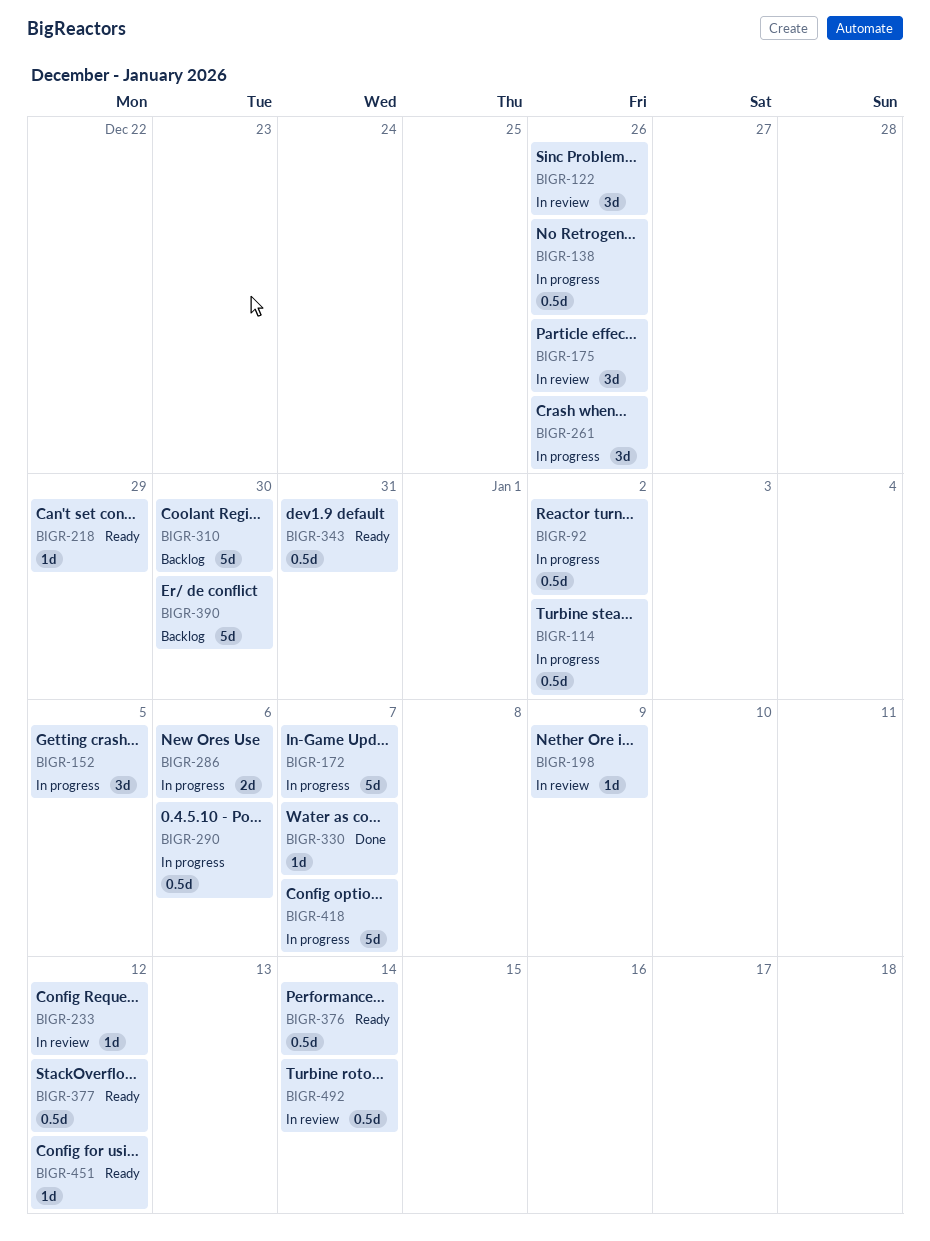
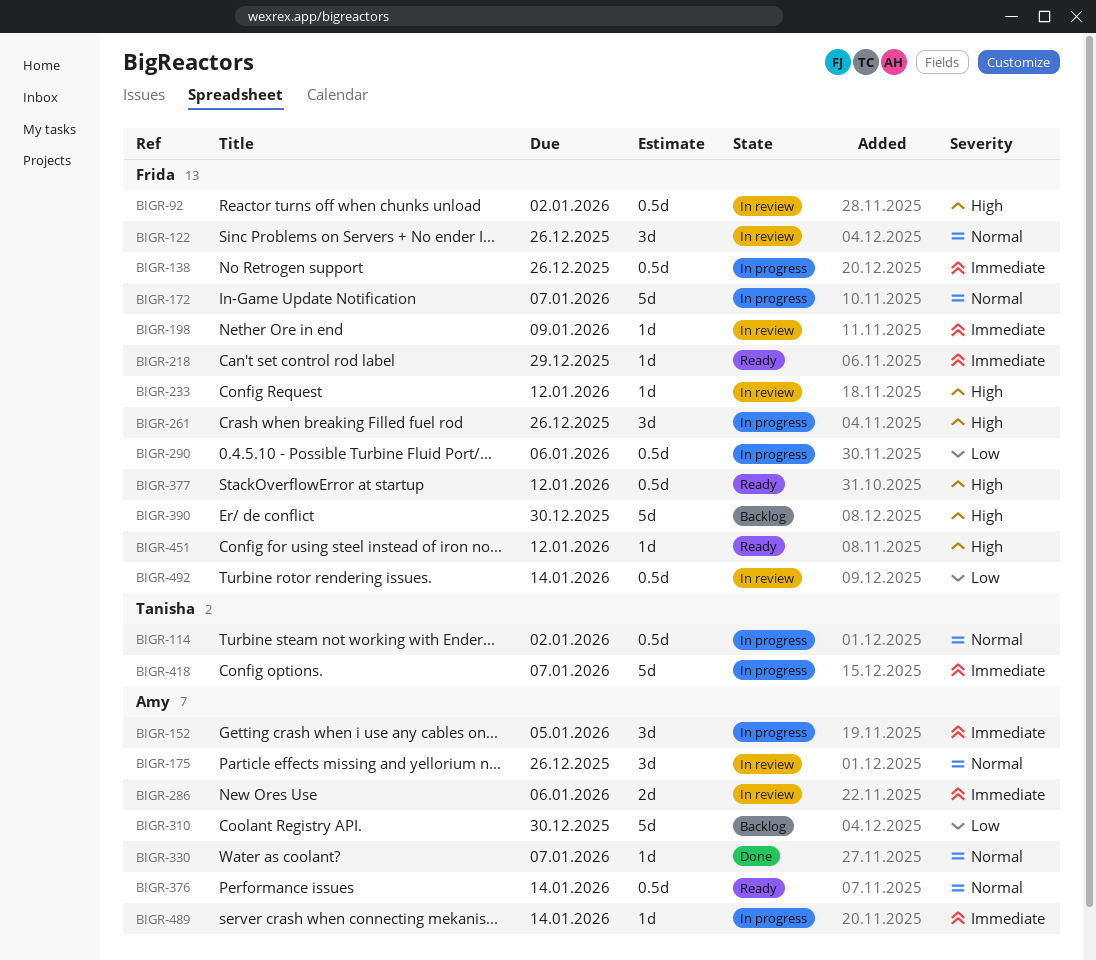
BIGR-92, status: In progress -> In review
BIGR-286, status: In progress -> In review
BIGR-343: present -> none
BIGR-489: none -> present

